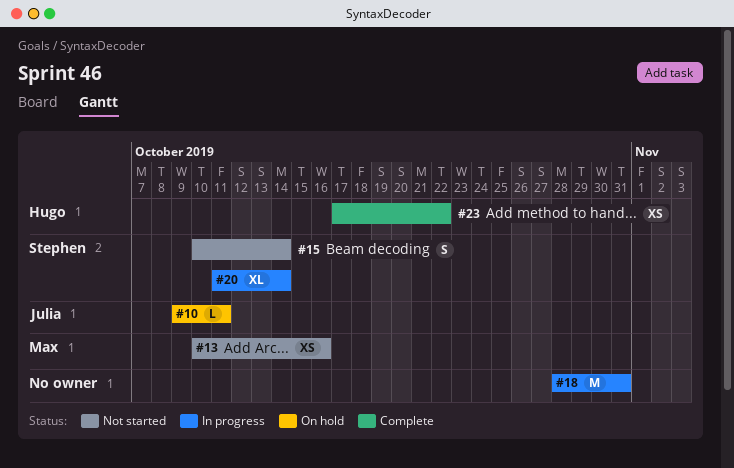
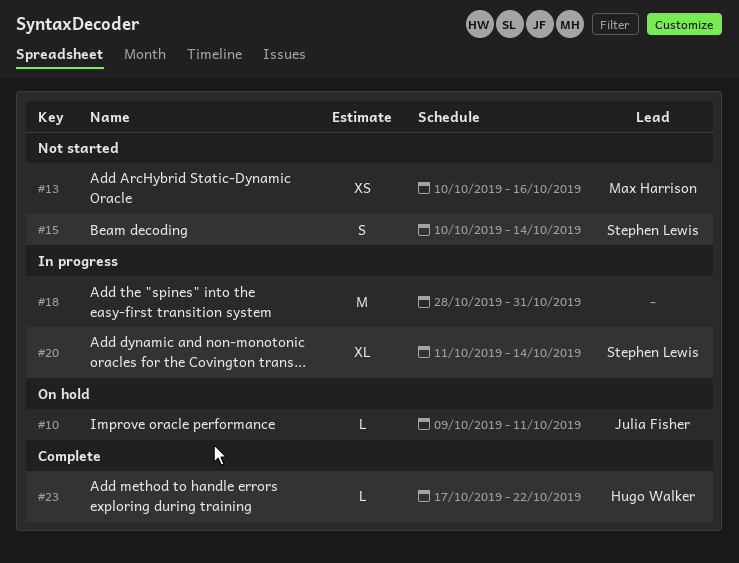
#23, estimate: XS -> L

